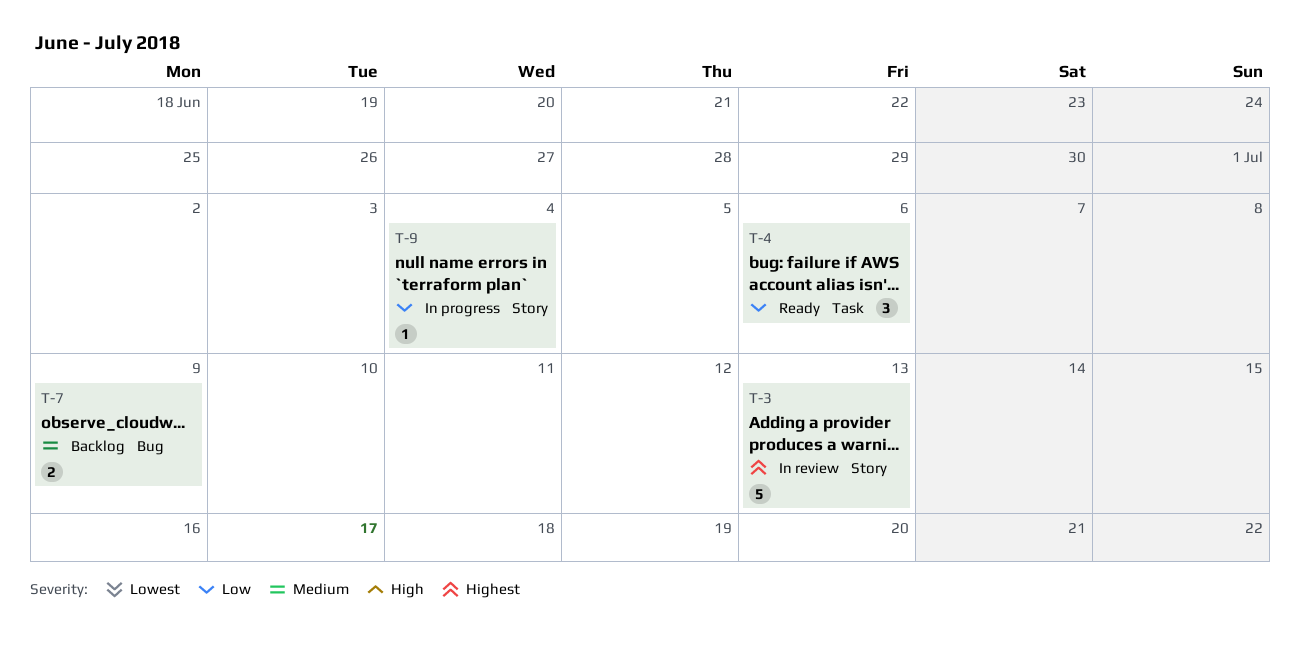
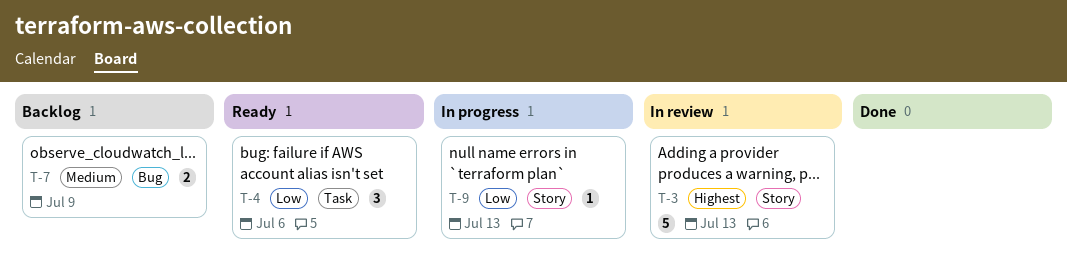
T-9, due: Jul 4 -> Jul 13

